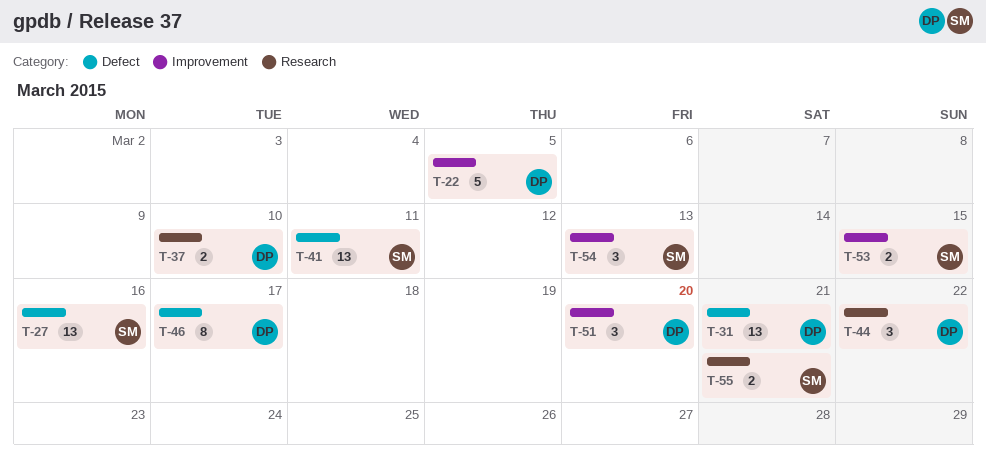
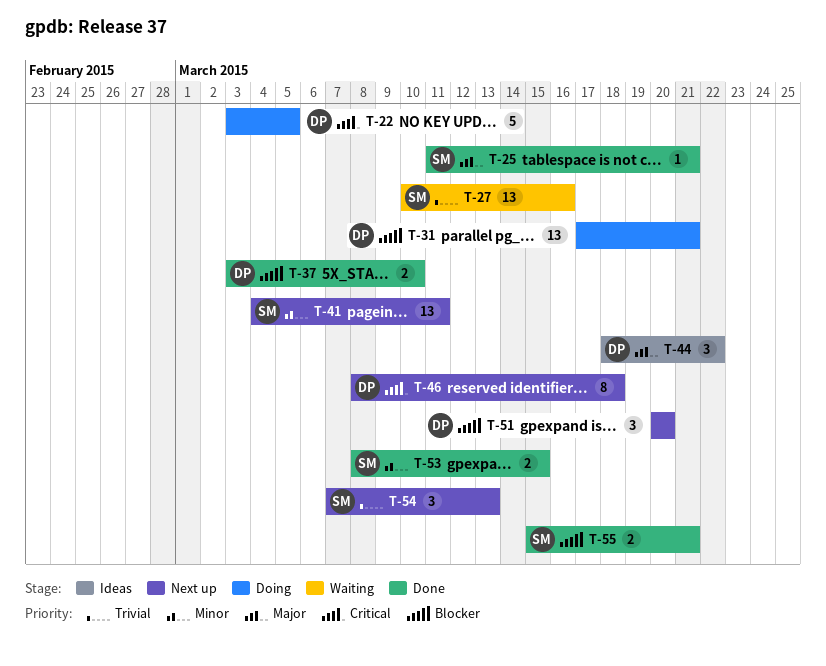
T-25: none -> present
T-46, due: Mar 17 -> Mar 18

